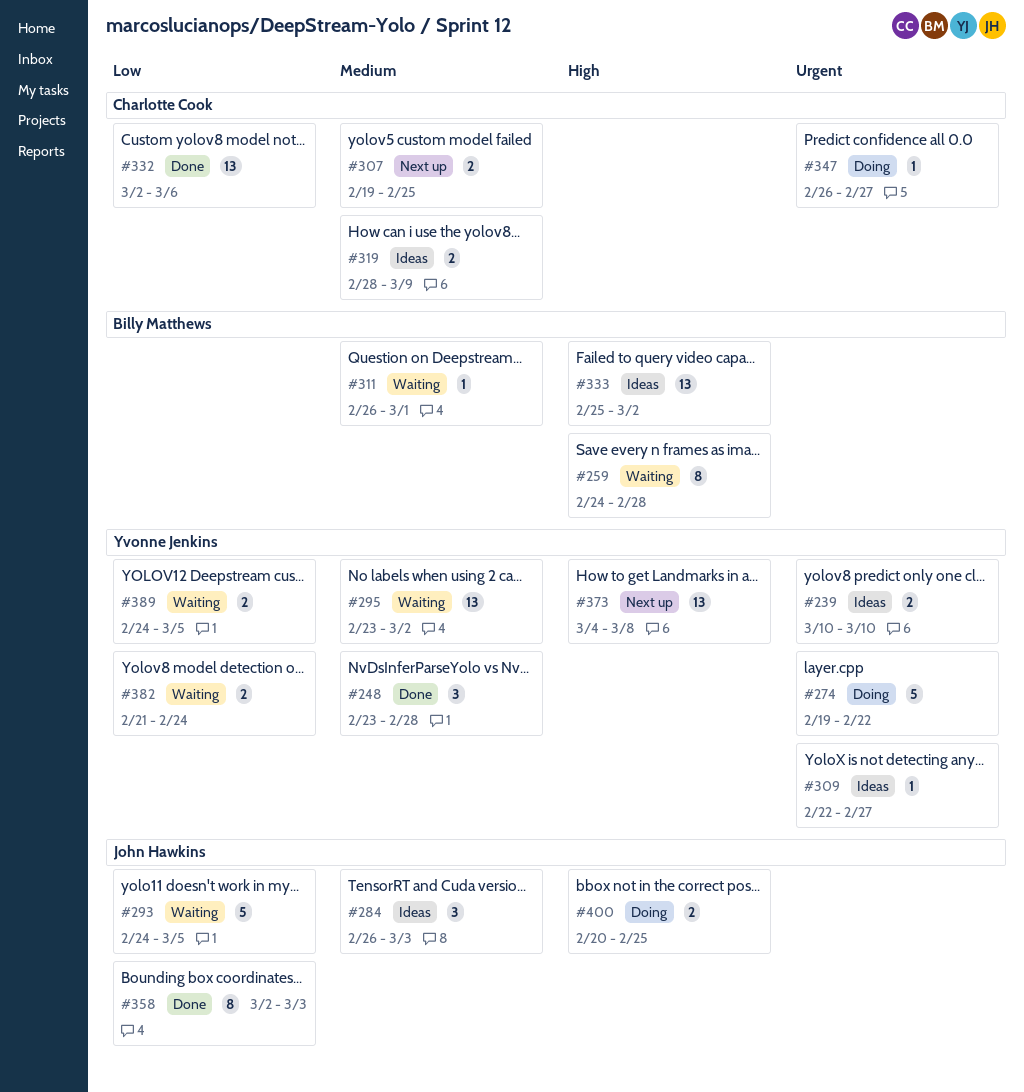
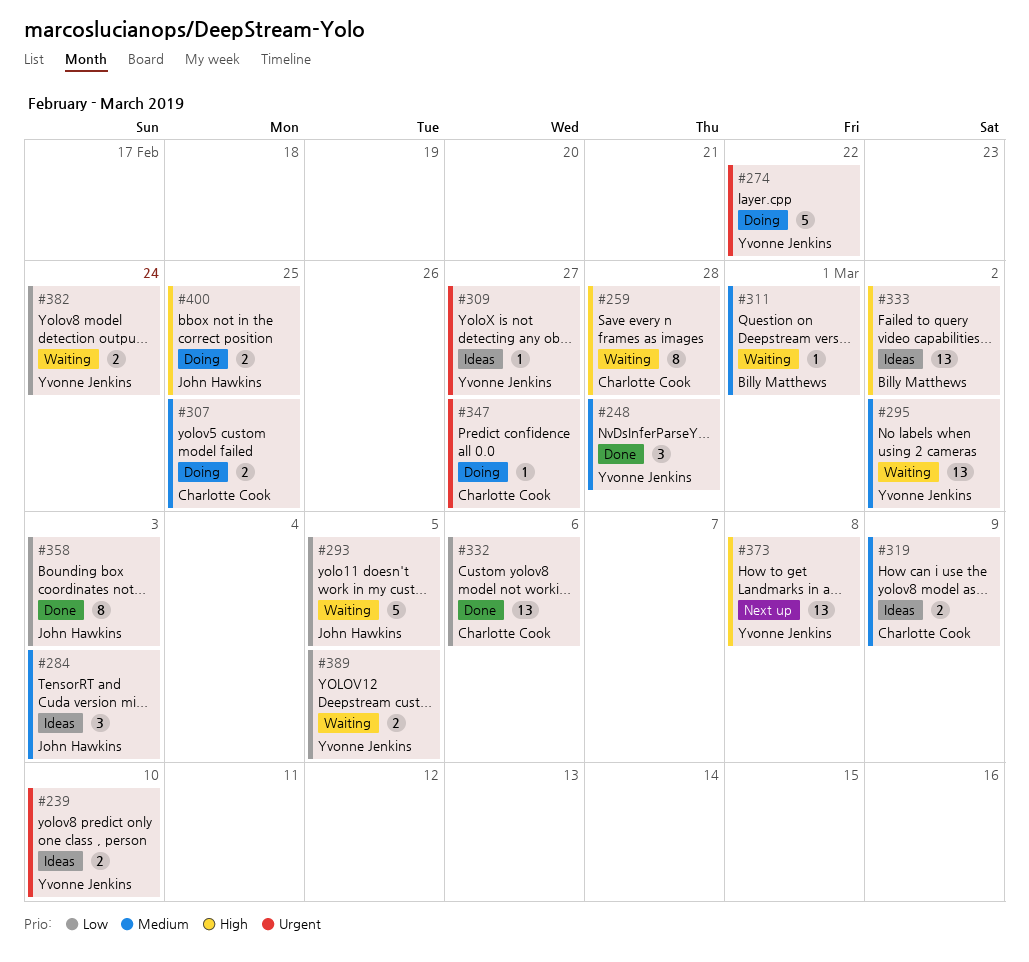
#259, owner: Billy Matthews -> Charlotte Cook
#307, status: Next up -> Doing

